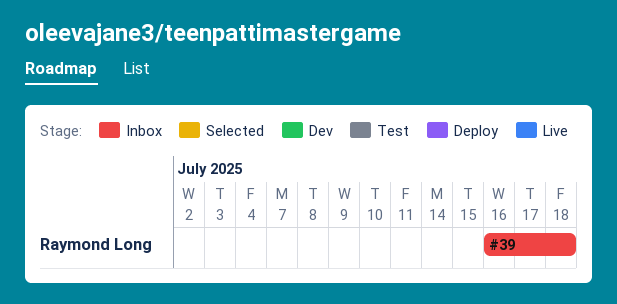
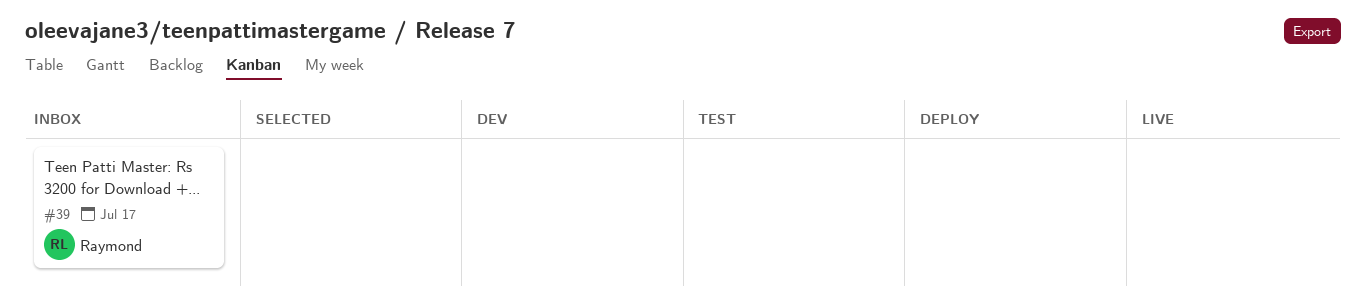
#39, due: Jul 18 -> Jul 17

